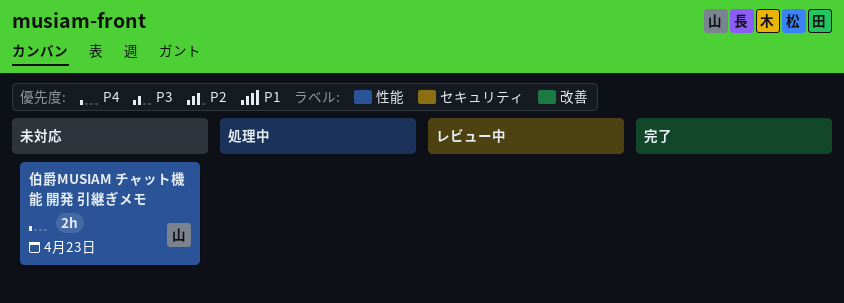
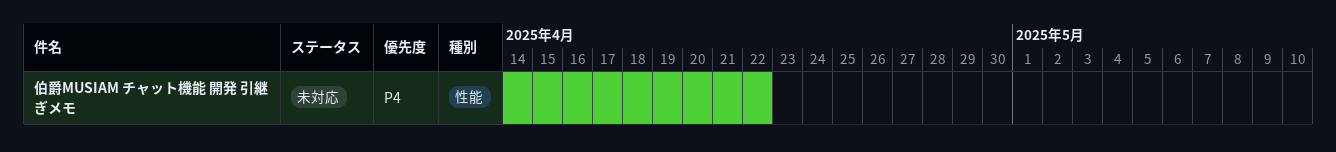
伯爵MUSIAM チャット機能 開発 引継ぎメモ, due: Apr 23 -> Apr 22

